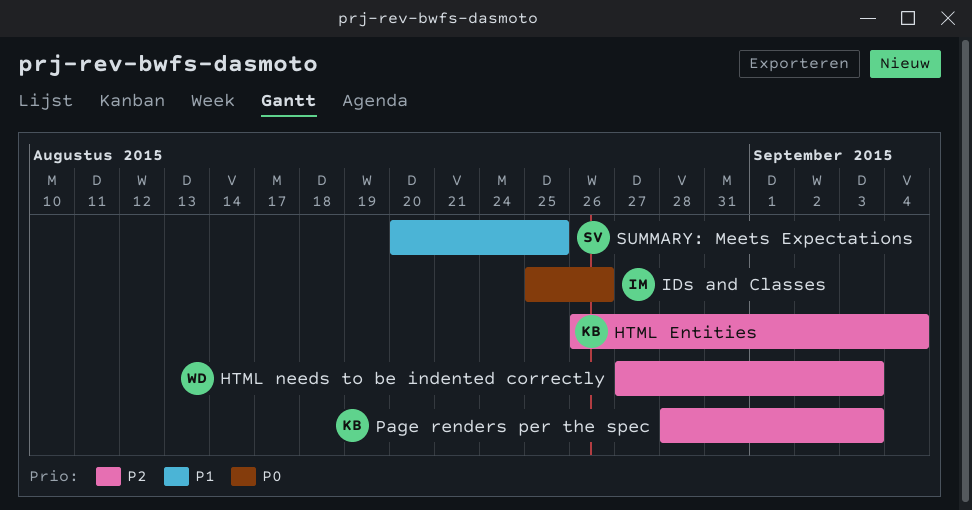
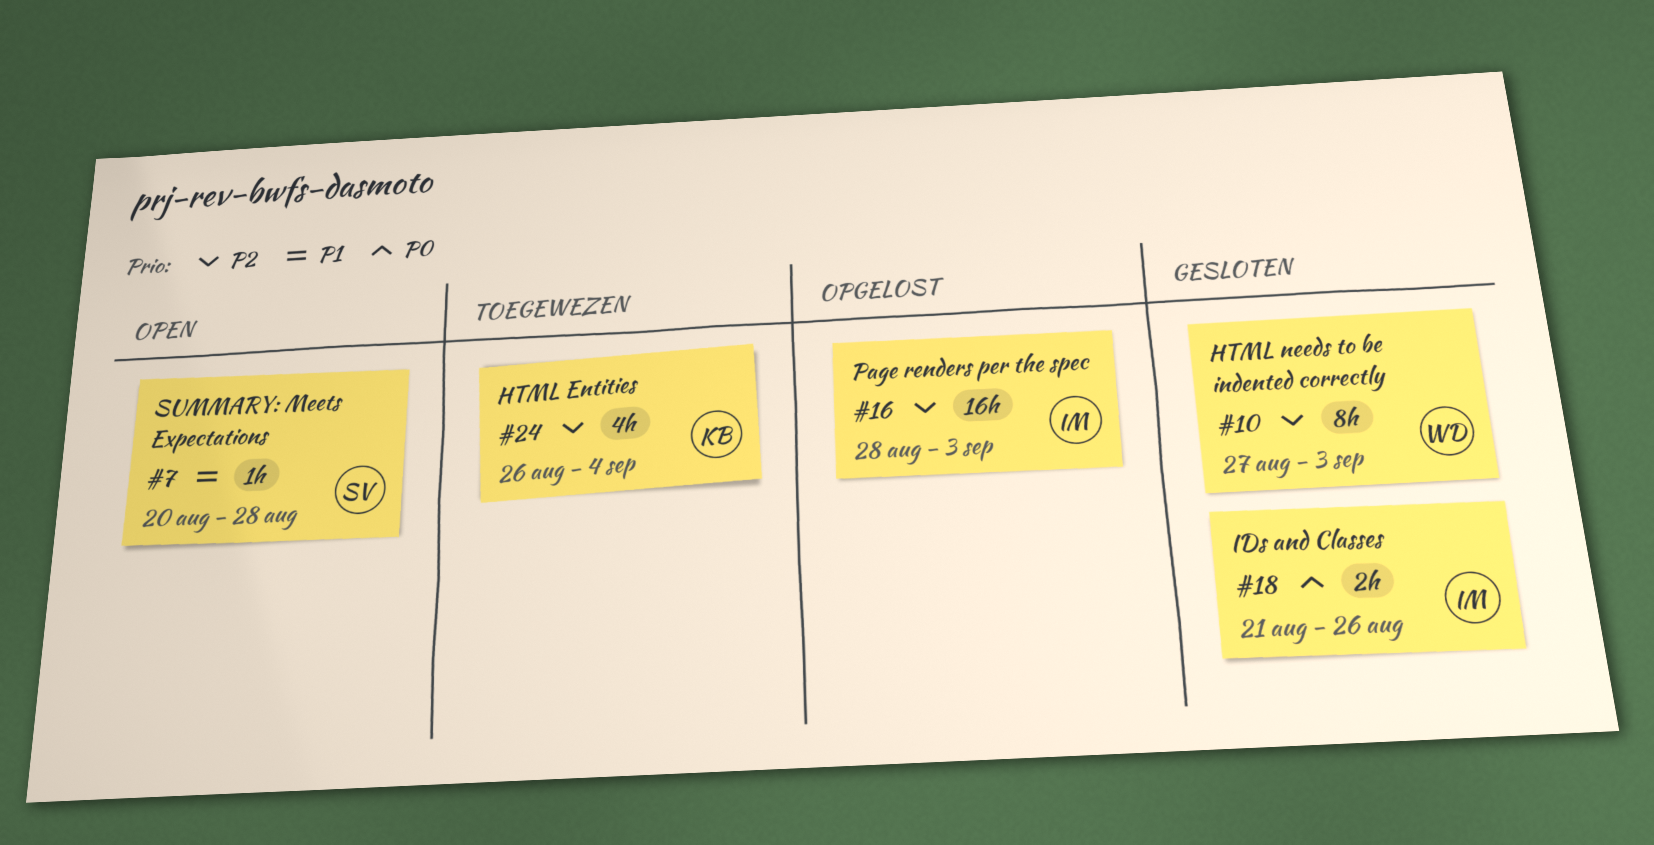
IDs and Classes, start: Aug 25 -> Aug 21
Page renders per the spec, owner: KB -> IM
SUMMARY: Meets Expectations, due: Aug 25 -> Aug 28

